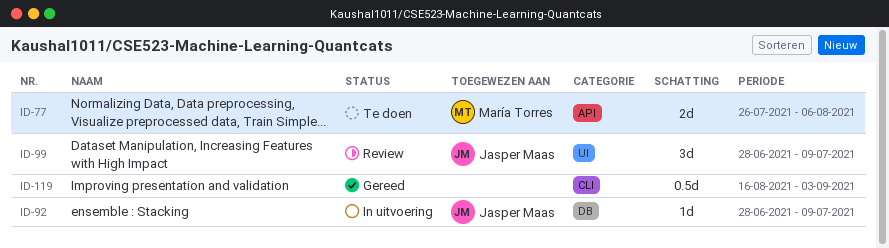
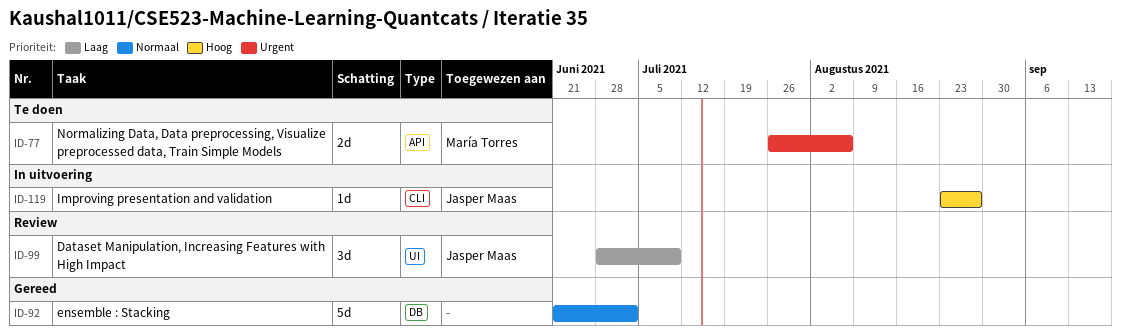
ID-92, status: In uitvoering -> Gereed
ID-92, owner: Jasper Maas -> none
ID-92, estimate: 1d -> 5d
ID-92, start: Jun 28 -> Jun 21
ID-92, due: Jul 9 -> Jul 2
ID-119, status: Gereed -> In uitvoering
ID-119, owner: none -> Jasper Maas
ID-119, estimate: 0.5d -> 1d
ID-119, start: Aug 16 -> Aug 23
ID-119, due: Sep 3 -> Aug 27

